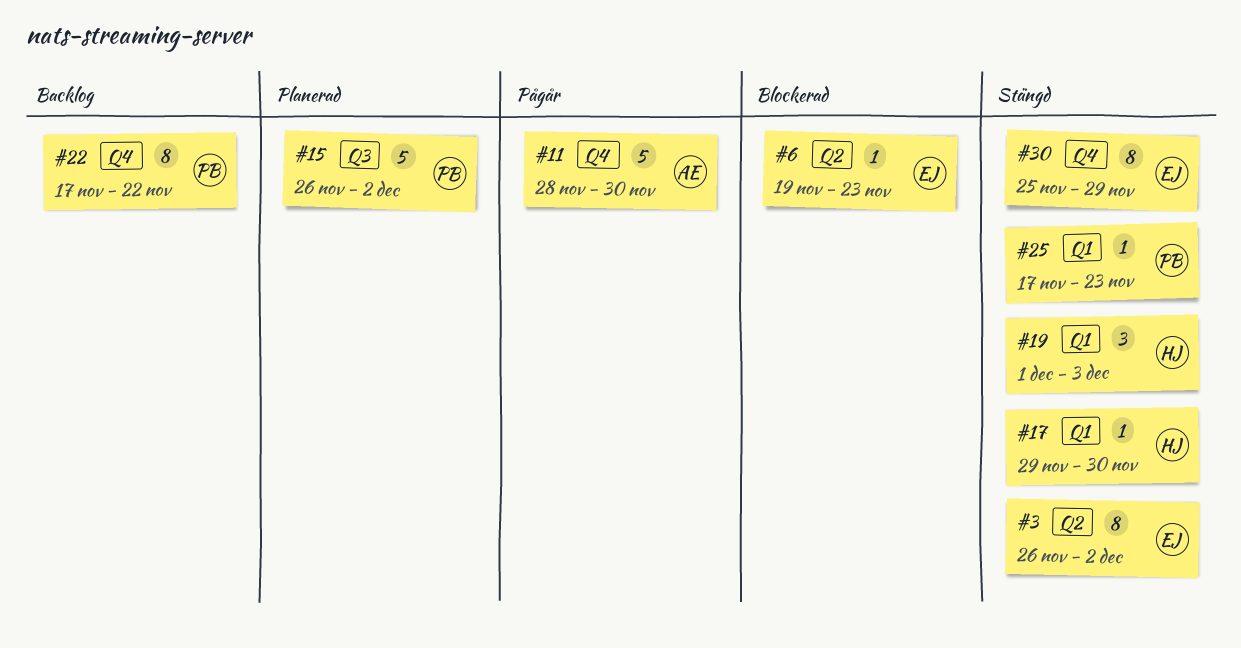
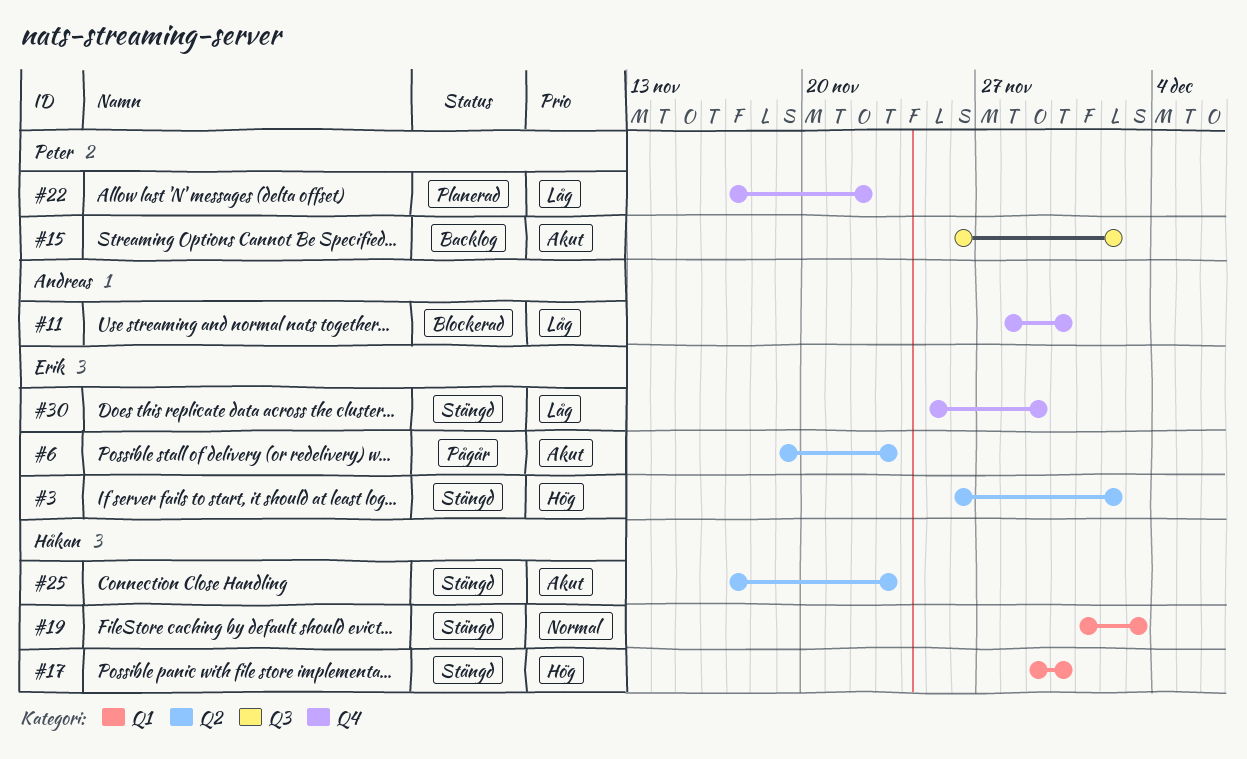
#6, status: Blockerad -> Pågår
#11, status: Pågår -> Blockerad
#15, status: Planerad -> Backlog
#22, status: Backlog -> Planerad
#25, owner: Peter -> Håkan
#25, label: Q1 -> Q2

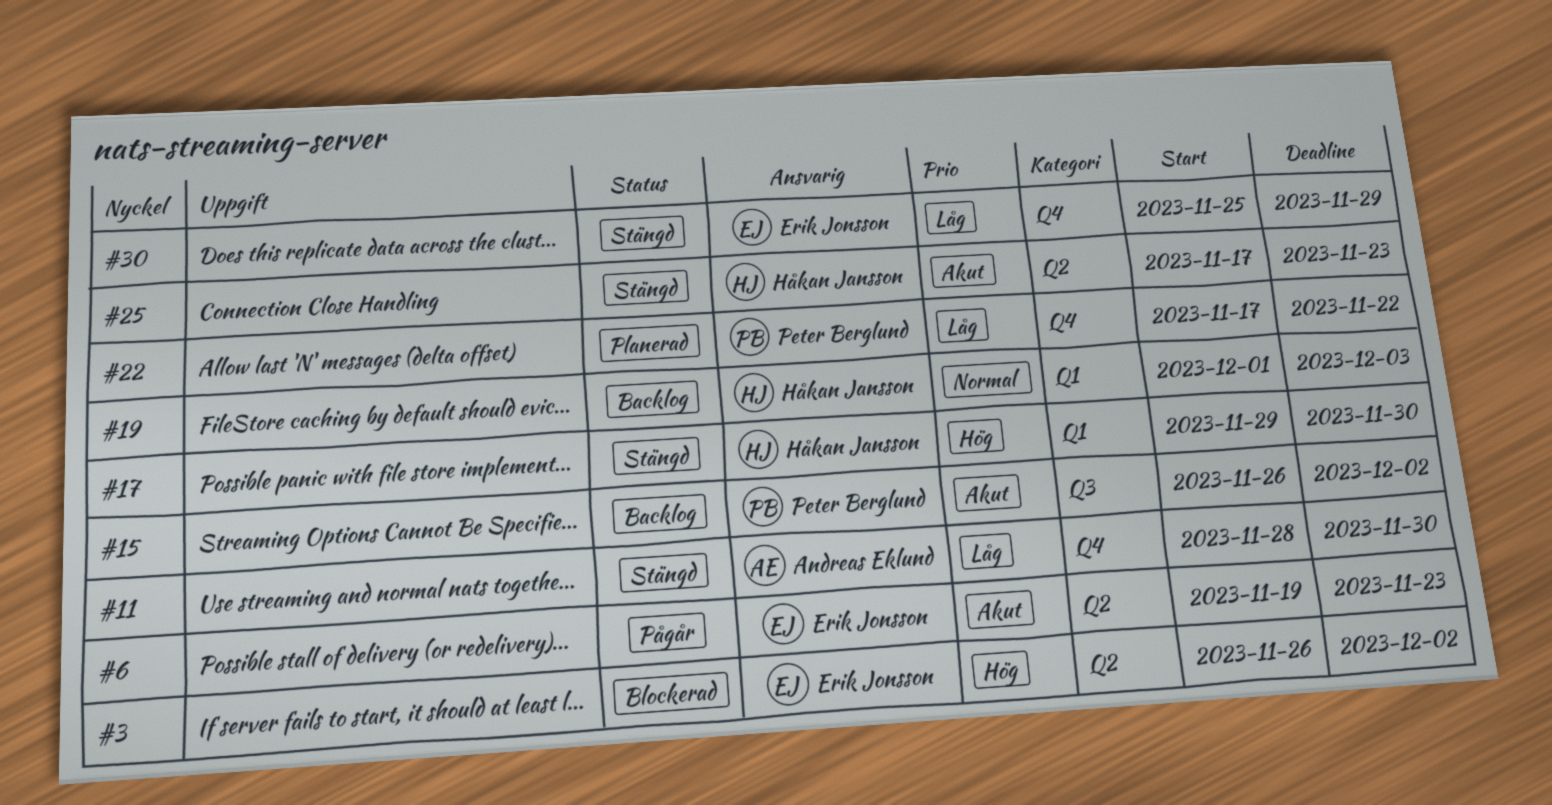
#3, status: Stängd -> Blockerad
#11, status: Blockerad -> Stängd
#19, status: Stängd -> Backlog

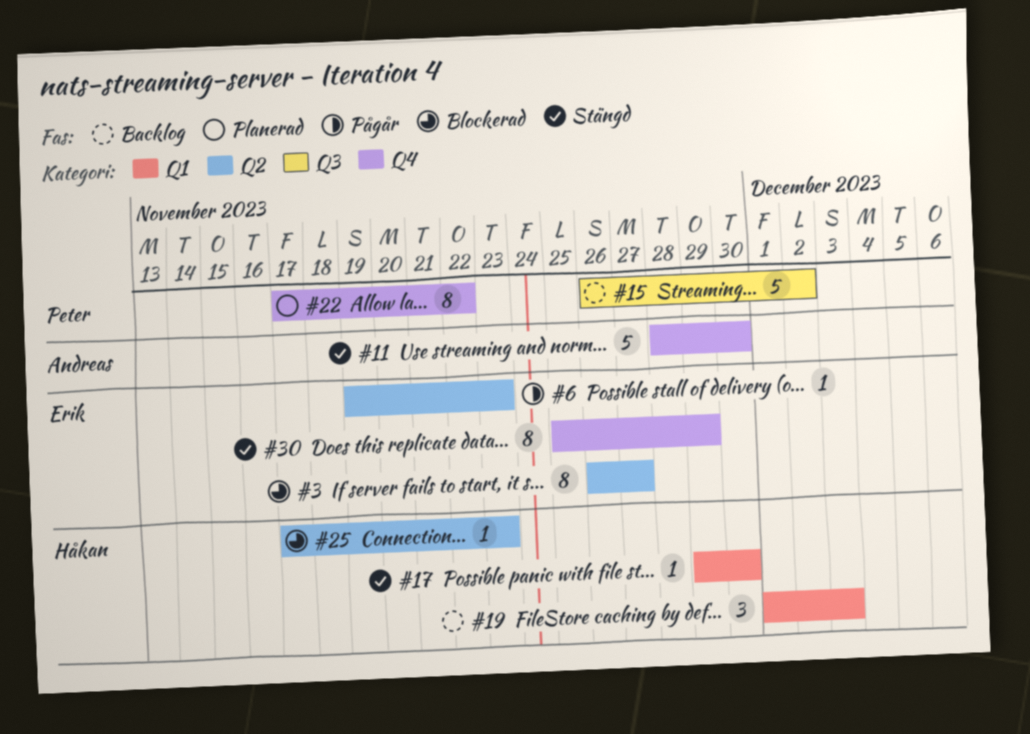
#3, due: Dec 2 -> Nov 27
#25, status: Stängd -> Blockerad

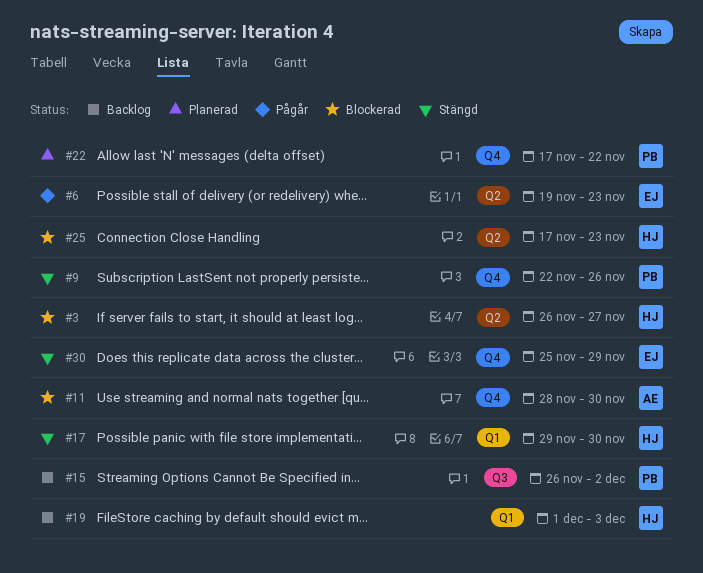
#3, owner: Erik -> Håkan
#9: none -> present
#11, status: Stängd -> Blockerad

